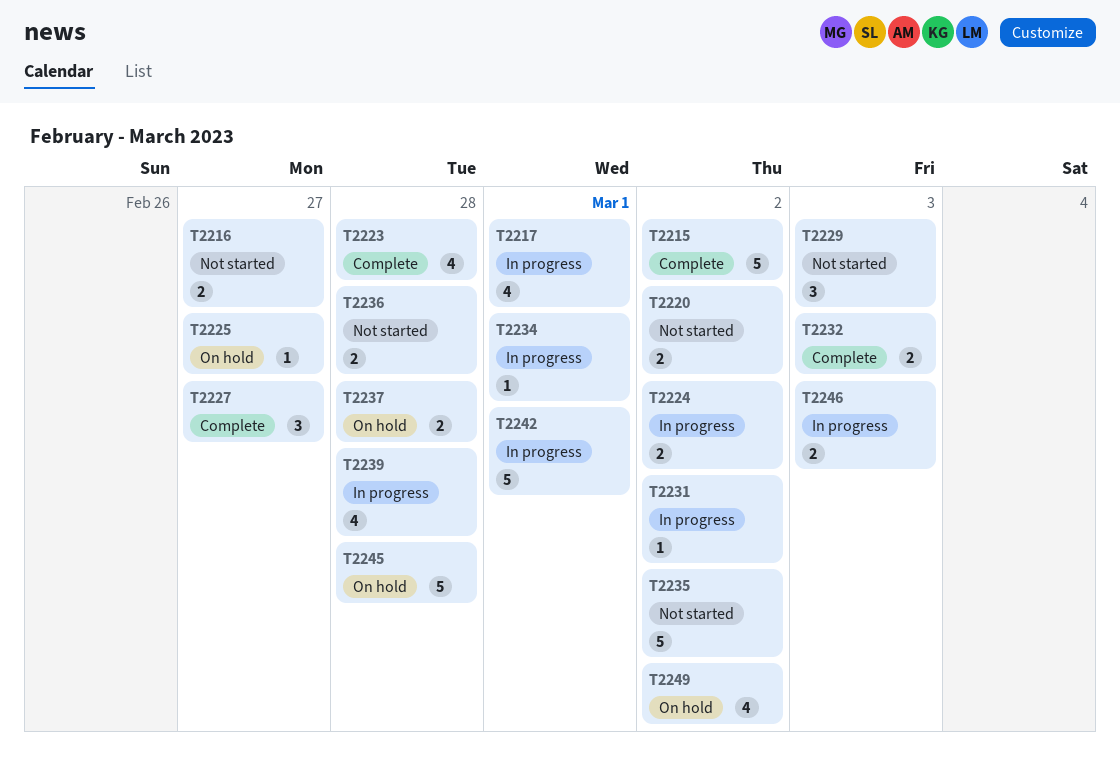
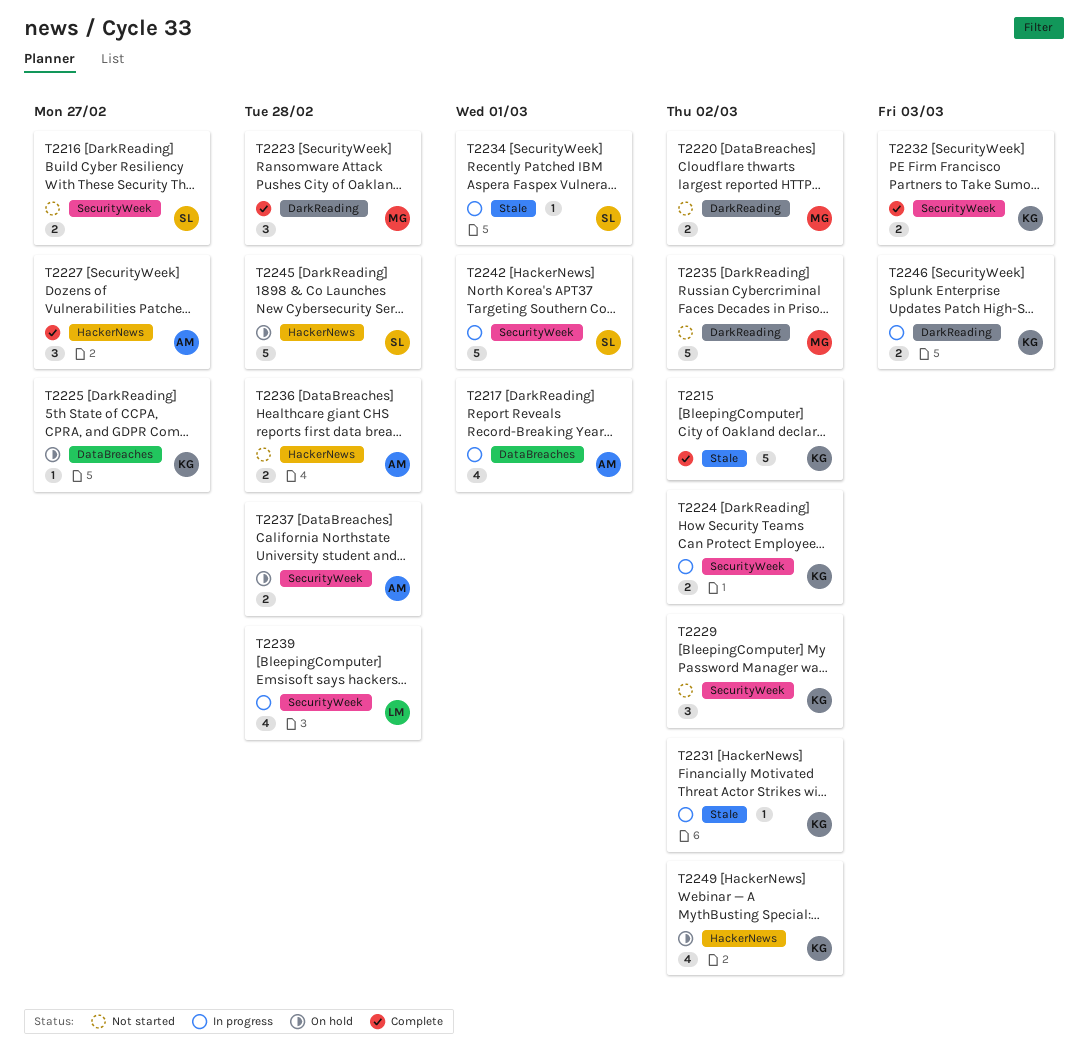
T2223, estimate: 4 -> 3
T2229, due: Mar 3 -> Mar 2

